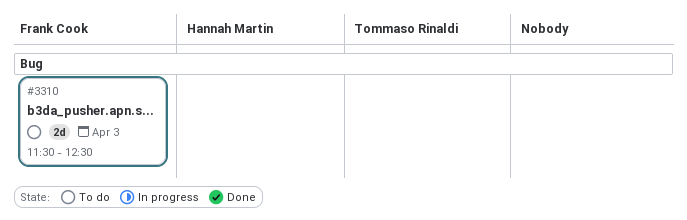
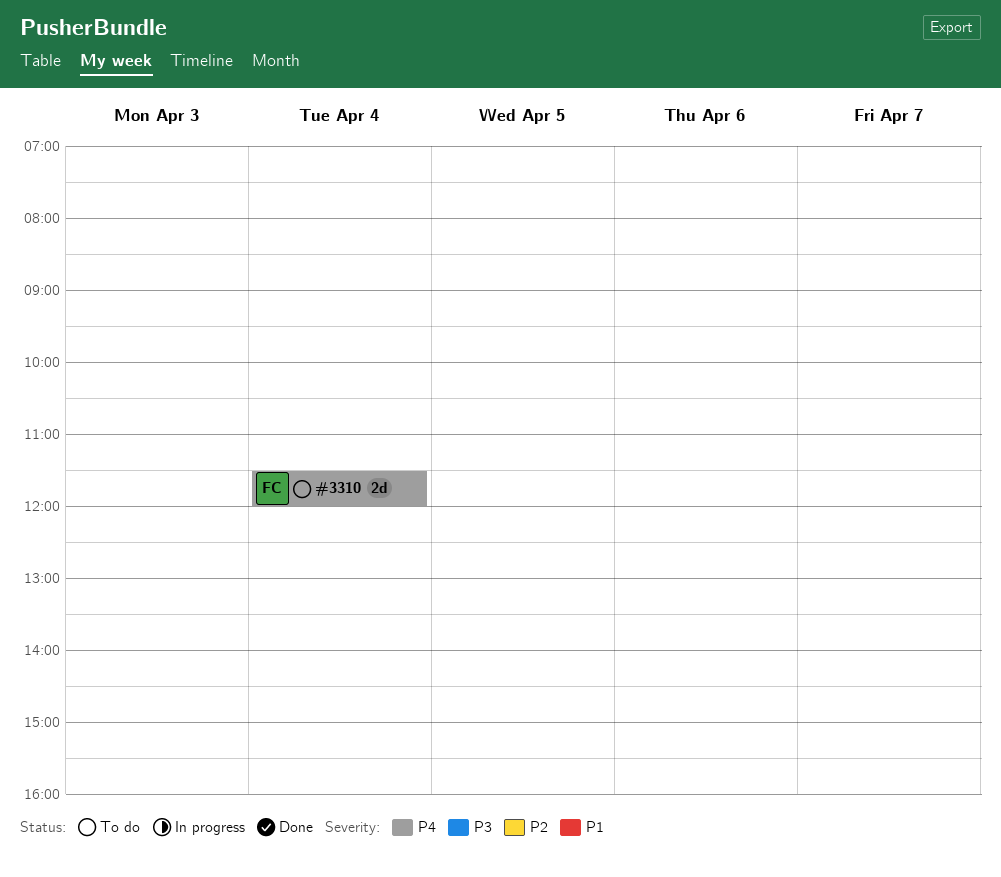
#3310, day: Apr 3 -> Apr 4
#3310, ends: 12:30 -> 12:00

